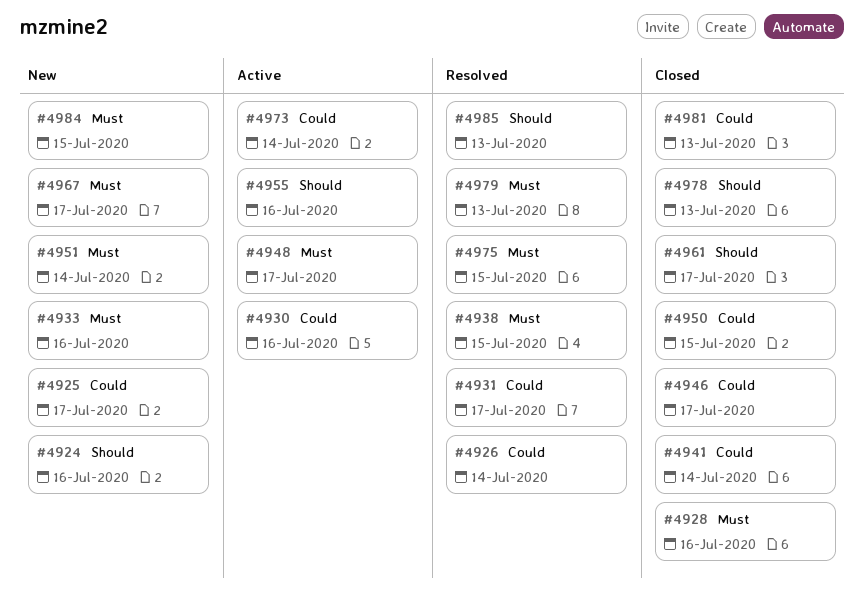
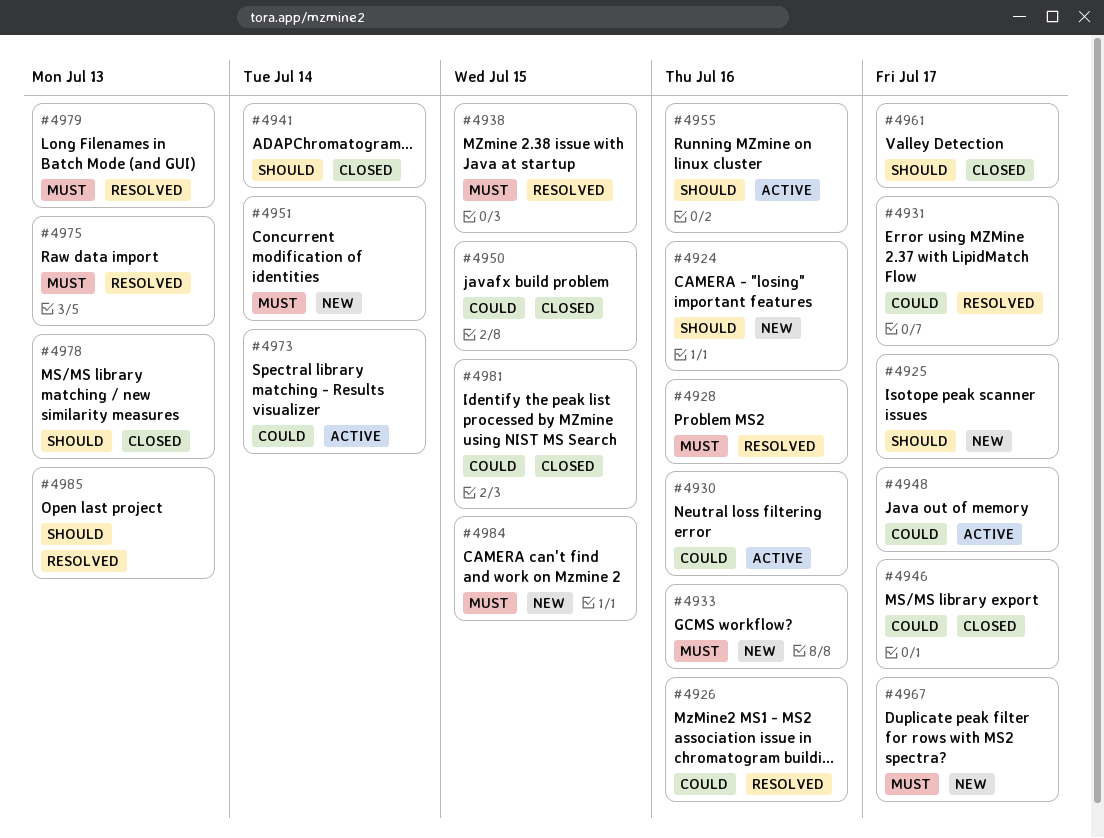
#4925, priority: Could -> Should
#4926, due: Jul 14 -> Jul 16
#4928, status: Closed -> Resolved
#4941, priority: Could -> Should
#4948, priority: Must -> Could
#4975, due: Jul 15 -> Jul 13
#4981, due: Jul 13 -> Jul 15

